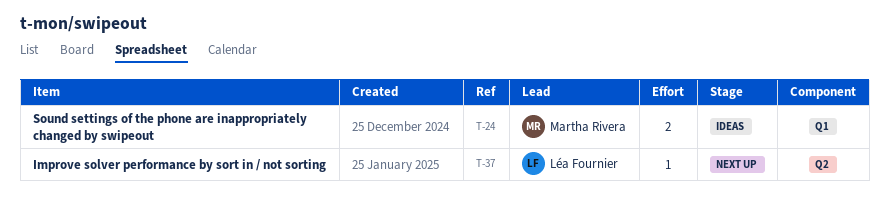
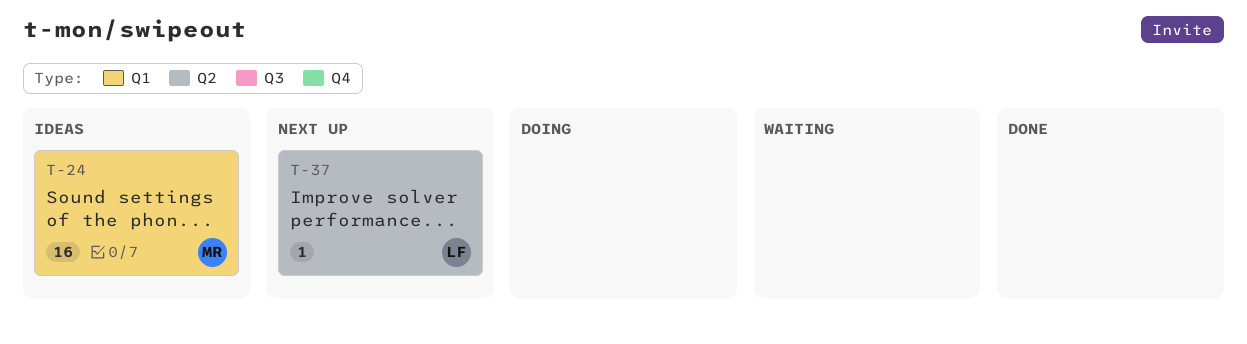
T-24, estimate: 2 -> 16

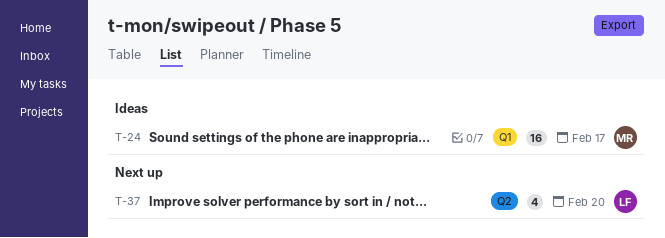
T-37, estimate: 1 -> 4

